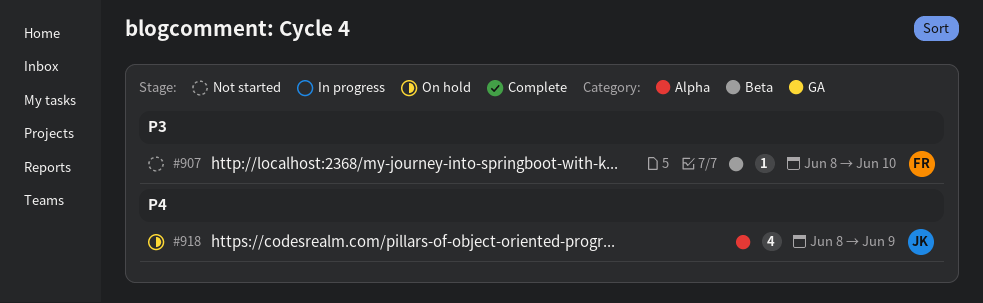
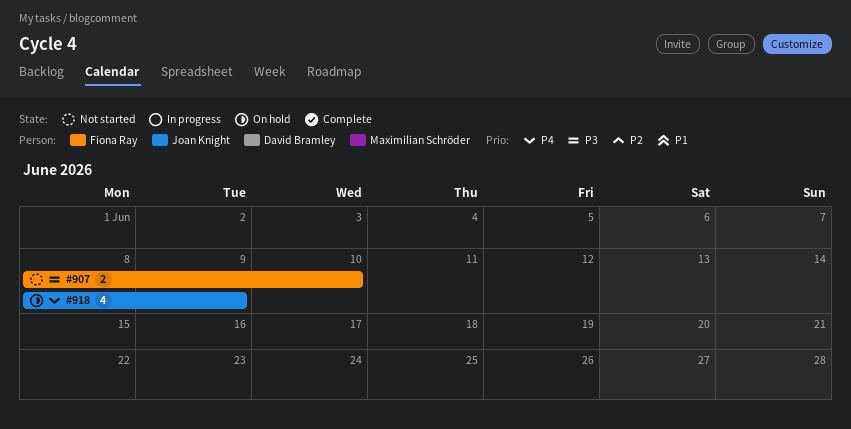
#907, estimate: 1 -> 2

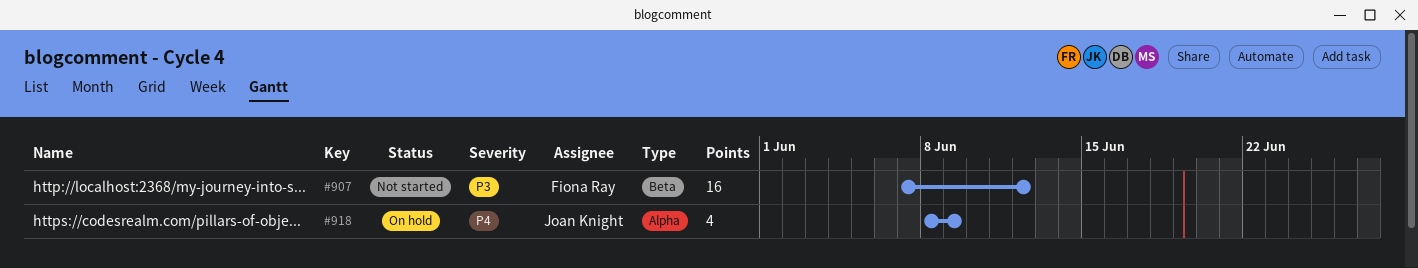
#907, estimate: 2 -> 16
#907, start: Jun 8 -> Jun 7
#907, due: Jun 10 -> Jun 12

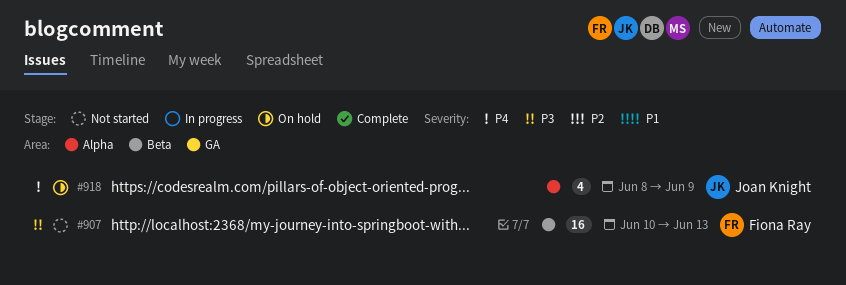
#907, start: Jun 7 -> Jun 10
#907, due: Jun 12 -> Jun 13

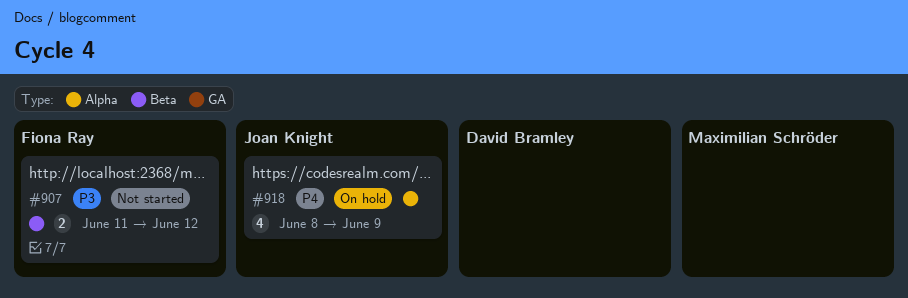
#907, estimate: 16 -> 2
#907, start: Jun 10 -> Jun 11
#907, due: Jun 13 -> Jun 12

